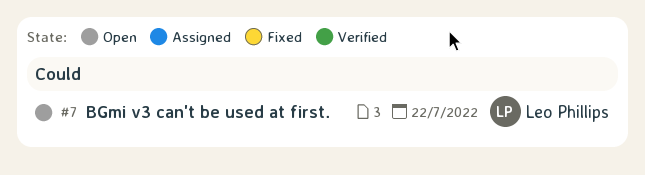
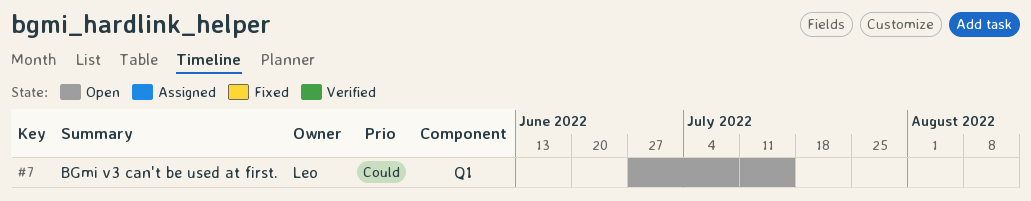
#7, due: Jul 22 -> Jul 15

